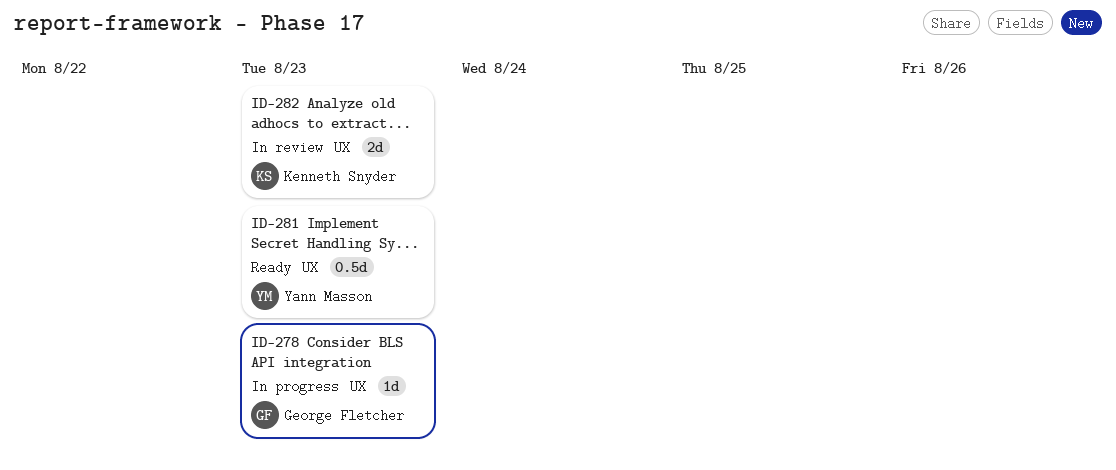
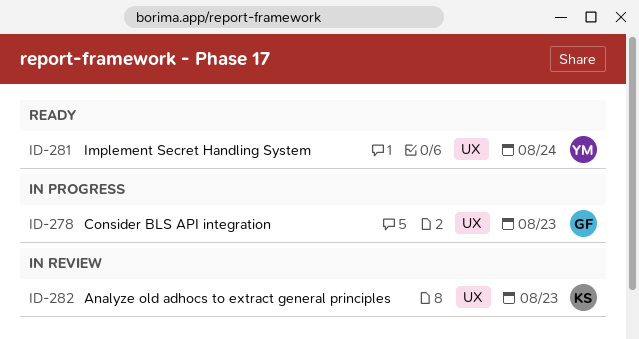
ID-281, due: Aug 23 -> Aug 24

